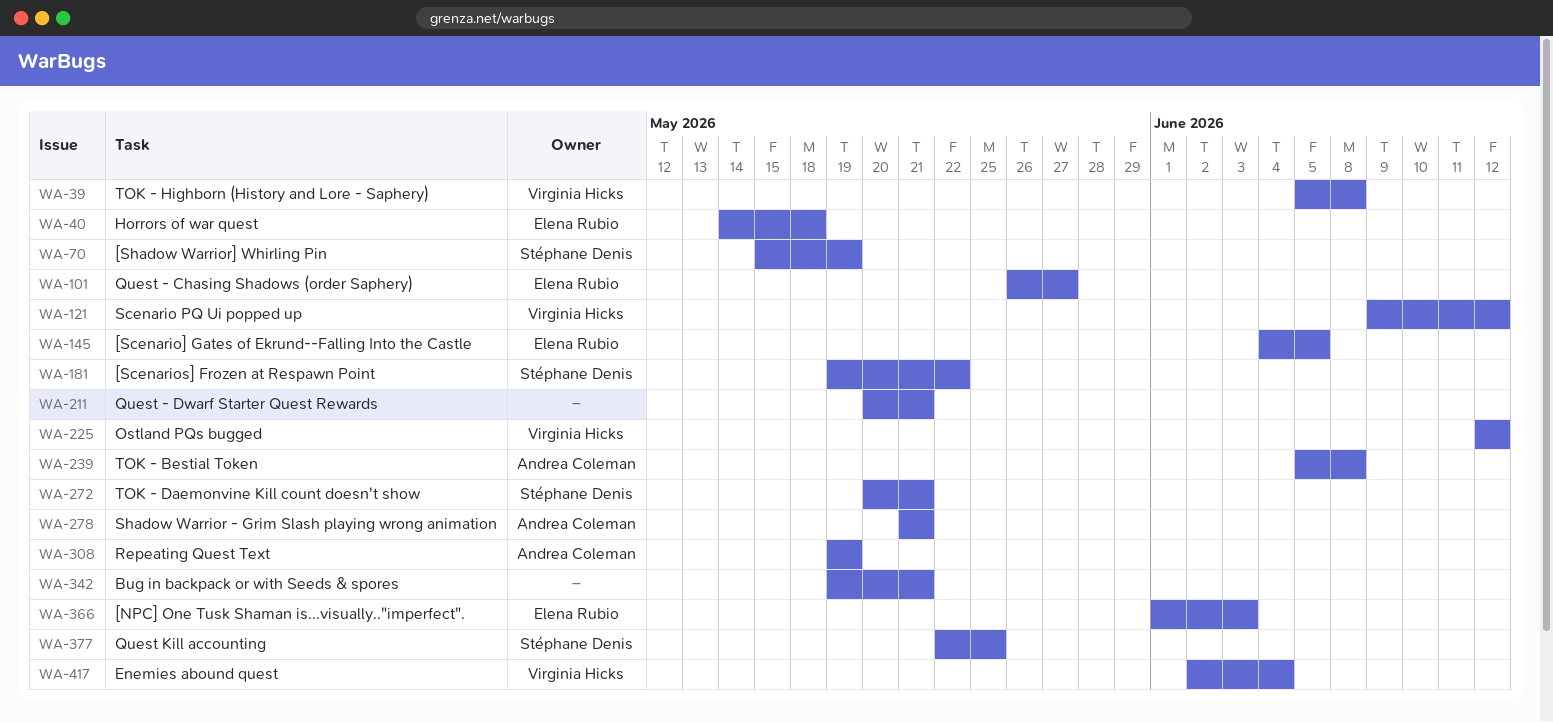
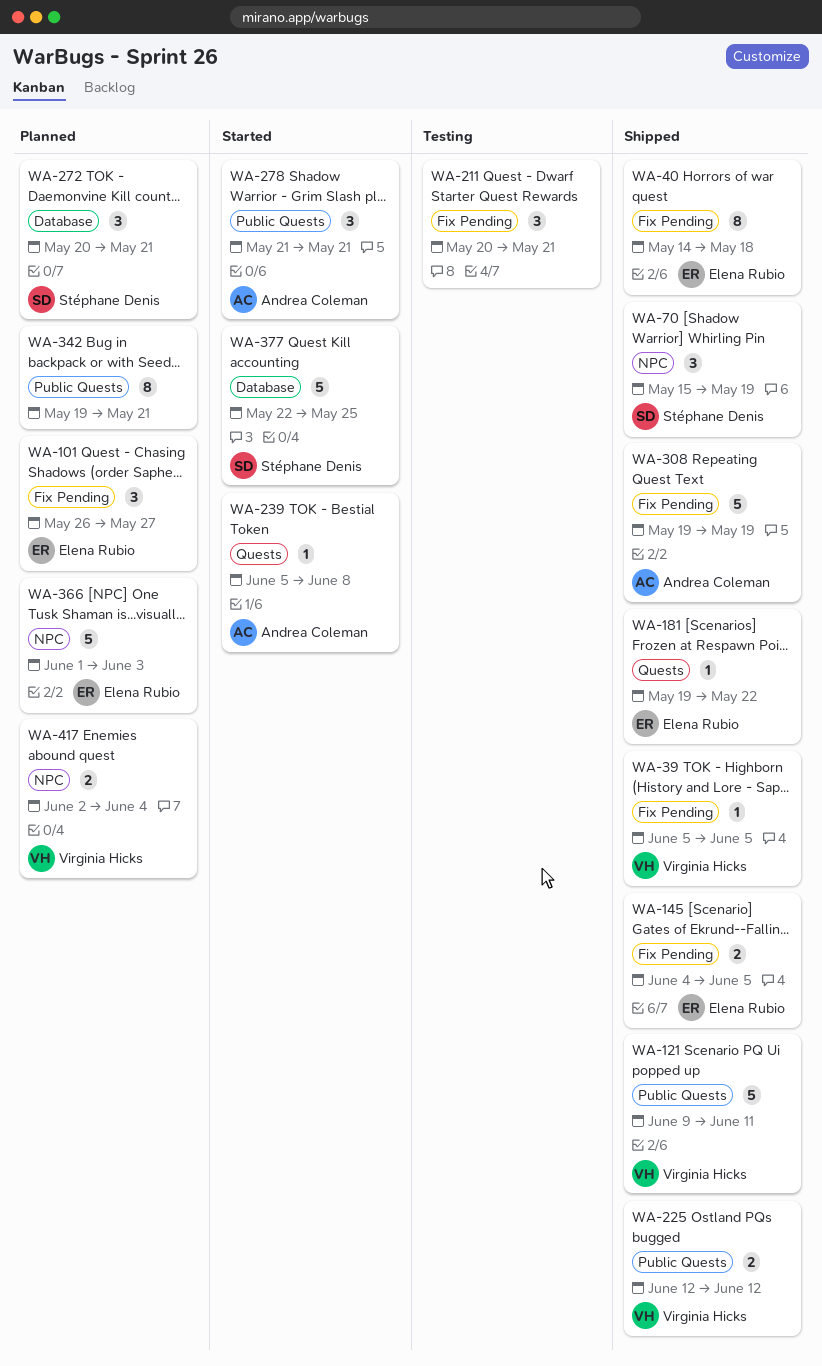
WA-39, due: Jun 8 -> Jun 5
WA-121, due: Jun 12 -> Jun 11
WA-181, owner: Stéphane Denis -> Elena Rubio

